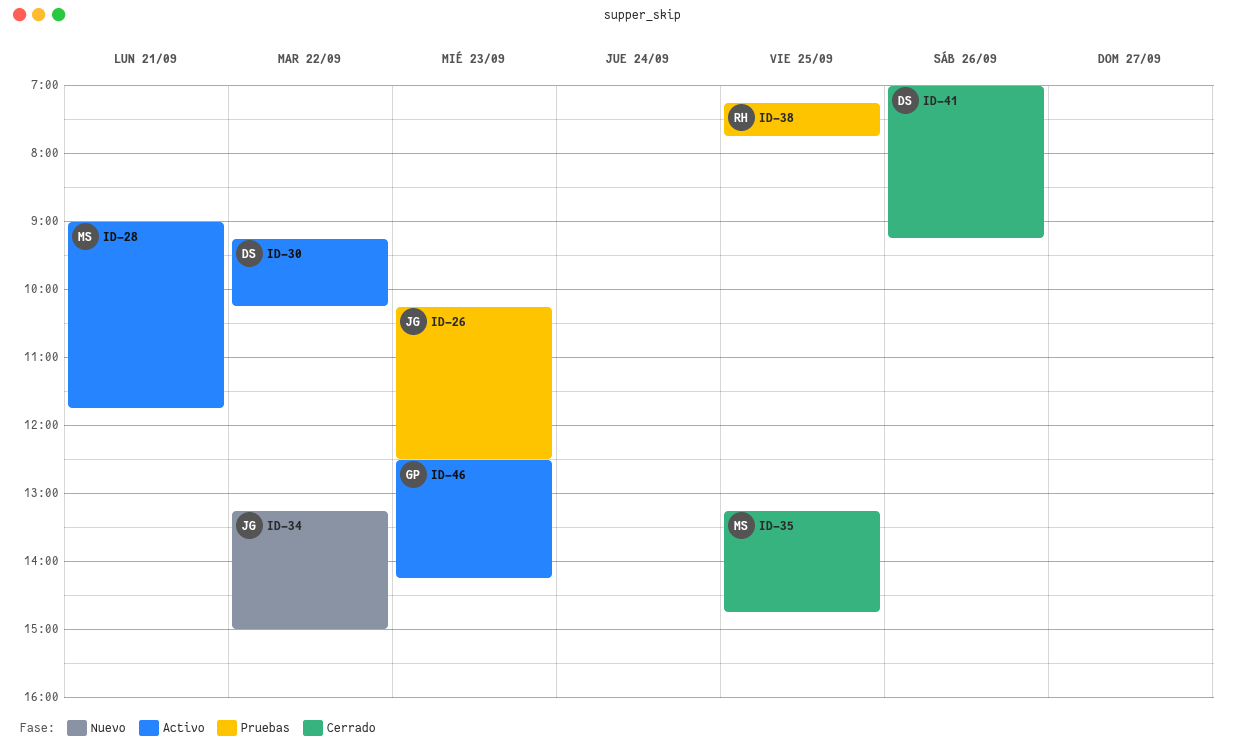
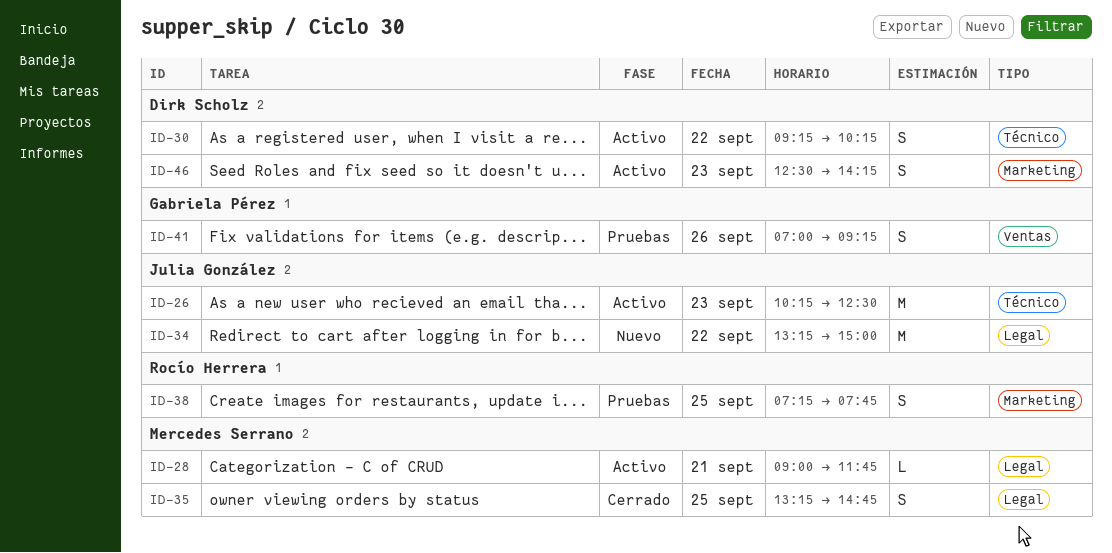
ID-26, status: Pruebas -> Activo
ID-41, status: Cerrado -> Pruebas
ID-41, owner: Dirk Scholz -> Gabriela Pérez
ID-46, owner: Gabriela Pérez -> Dirk Scholz

